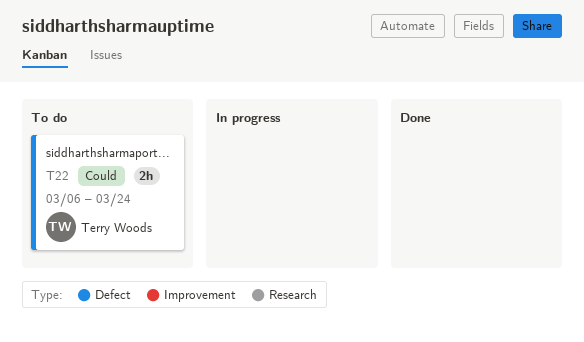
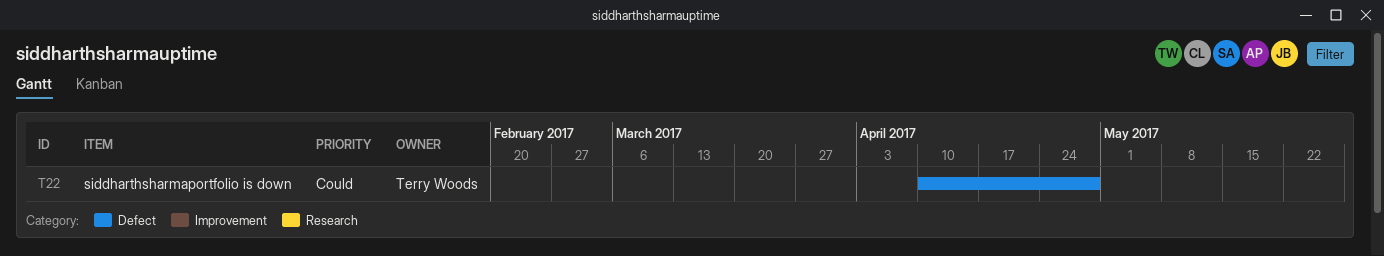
T22, start: Mar 6 -> Apr 10
T22, due: Mar 24 -> Apr 28

